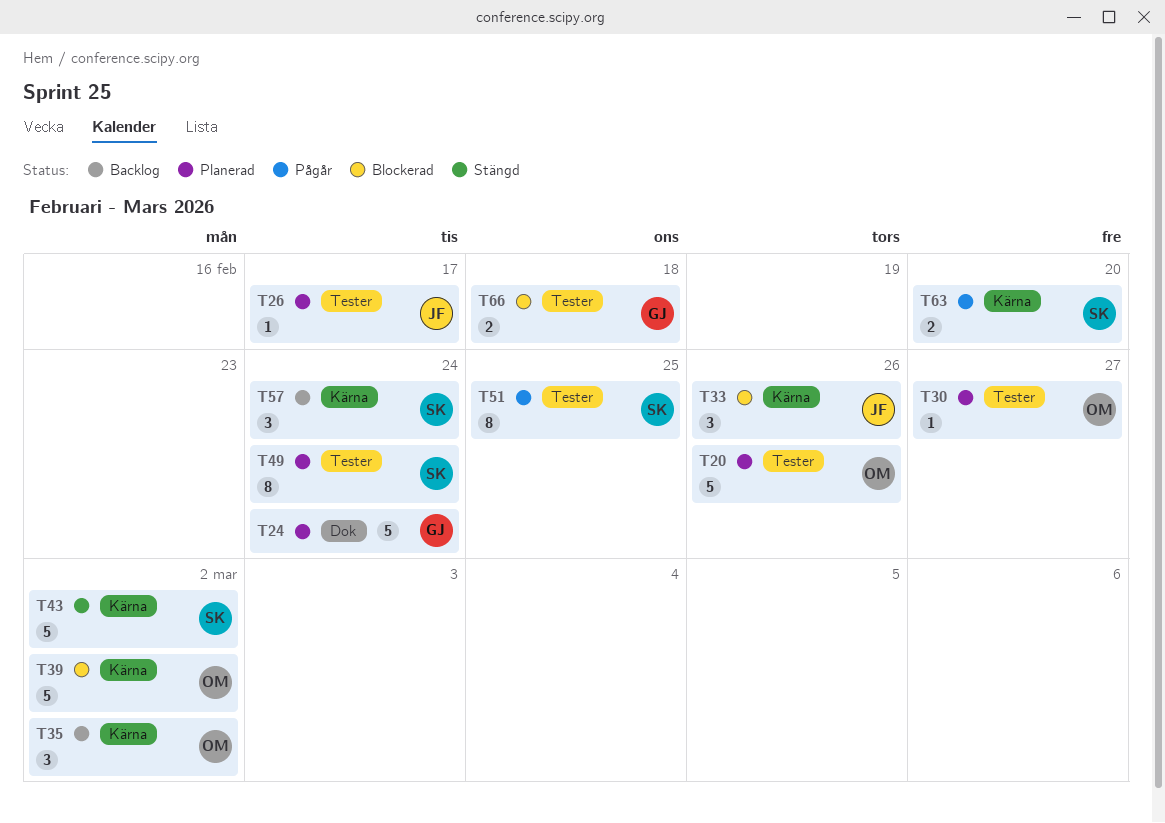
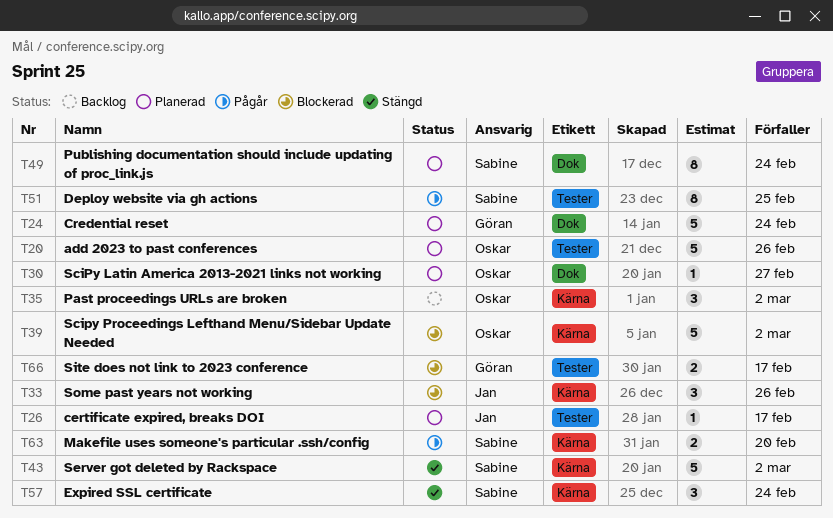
T30, label: Tester -> Dok
T49, label: Tester -> Dok
T57, status: Backlog -> Stängd
T66, due: Feb 18 -> Feb 17

